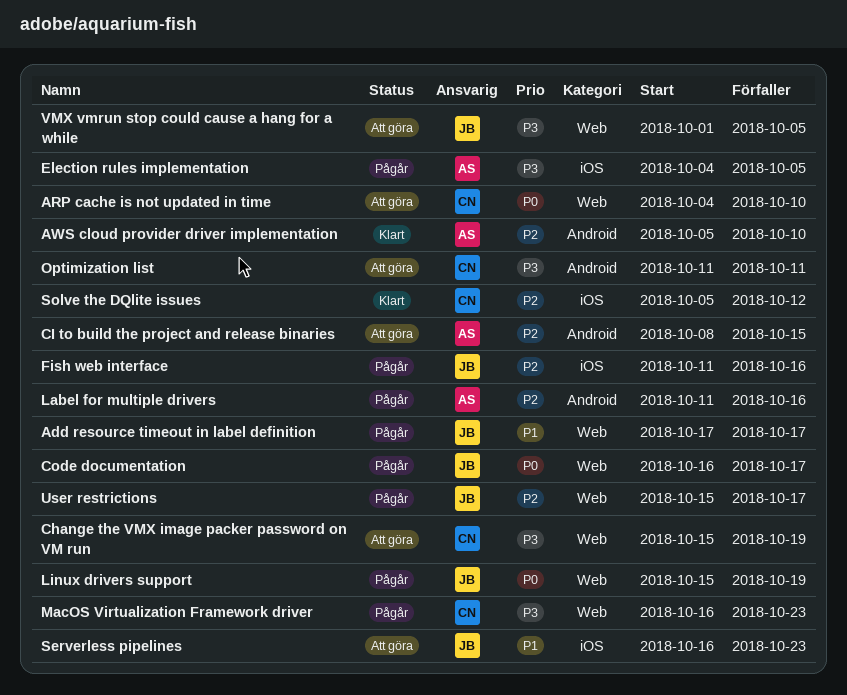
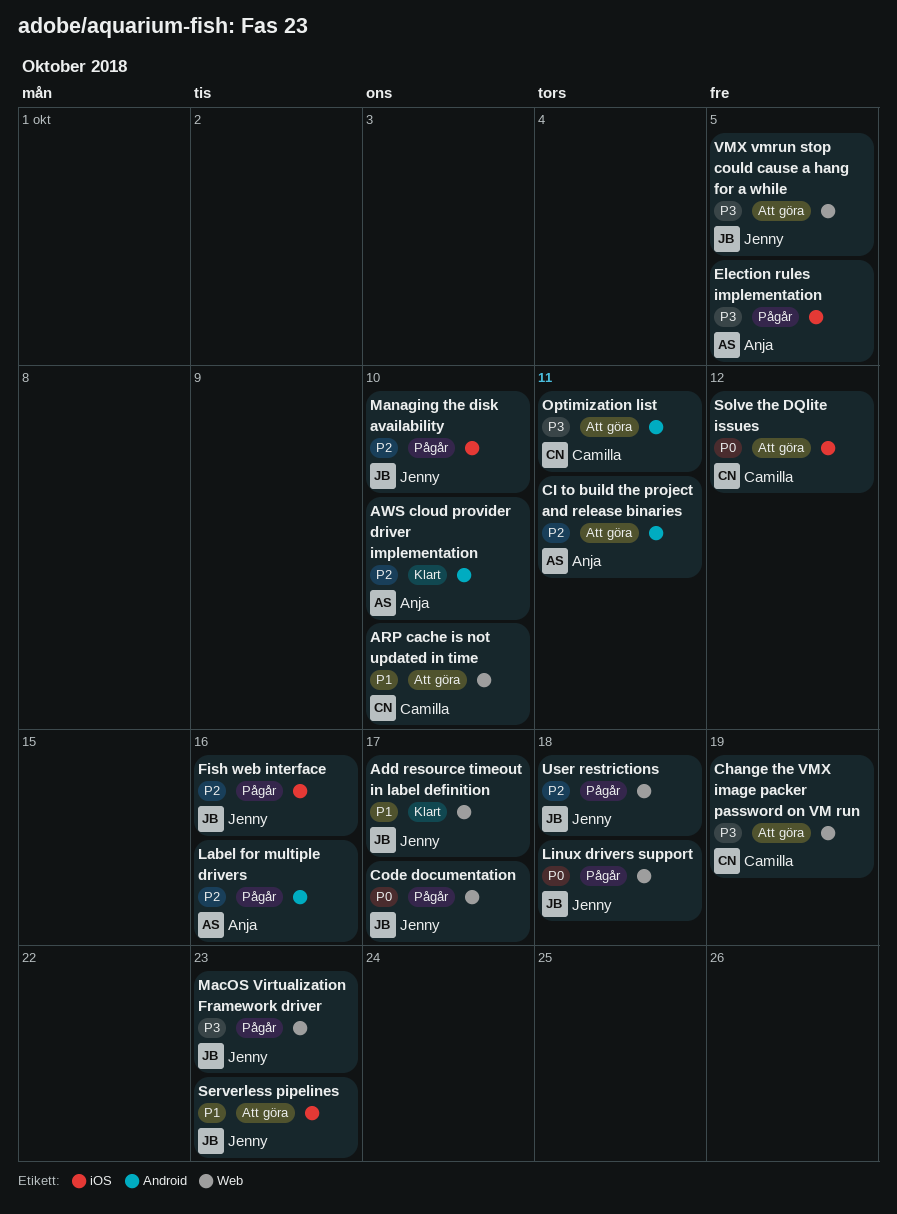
Add resource timeout in label definition, status: Pågår -> Klart
ARP cache is not updated in time, priority: P0 -> P1
CI to build the project and release binaries, due: Oct 15 -> Oct 11
Linux drivers support, due: Oct 19 -> Oct 18
MacOS Virtualization Framework driver, owner: Camilla -> Jenny
Managing the disk availability: none -> present
Solve the DQlite issues, status: Klart -> Att göra
Solve the DQlite issues, priority: P2 -> P0
User restrictions, due: Oct 17 -> Oct 18

